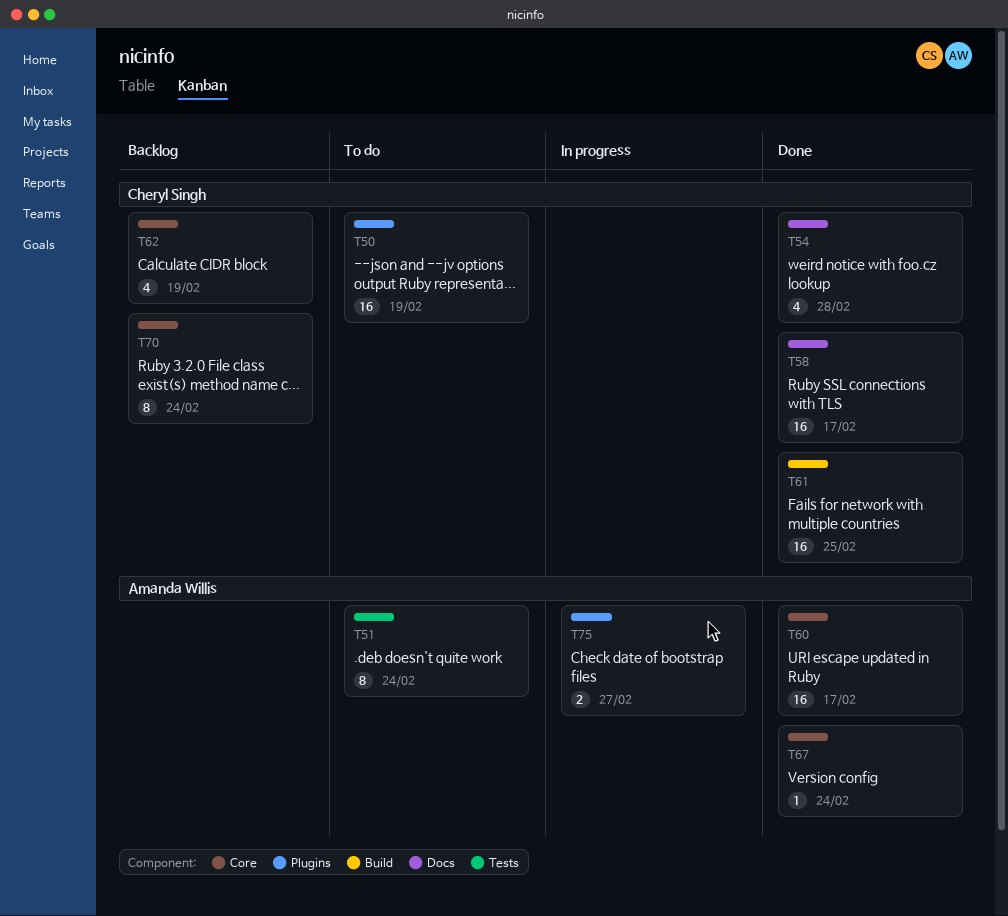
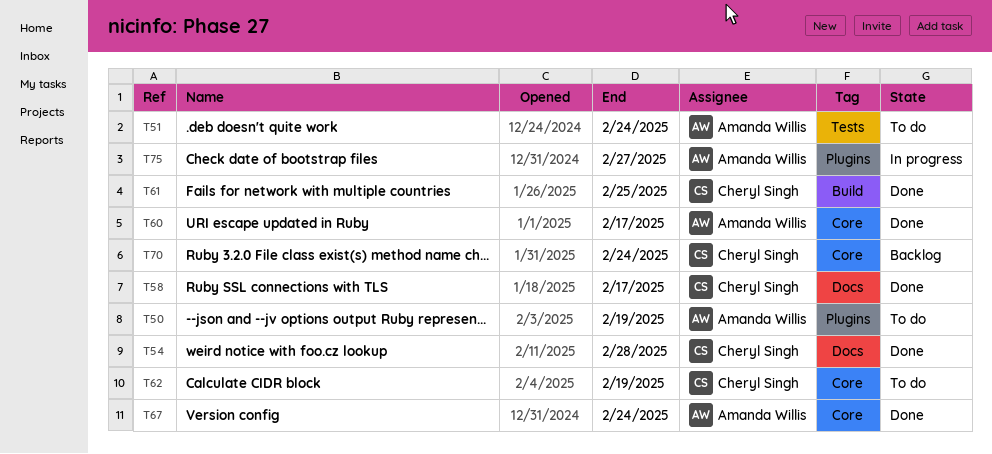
T50, owner: Cheryl Singh -> Amanda Willis
T62, status: Backlog -> To do

